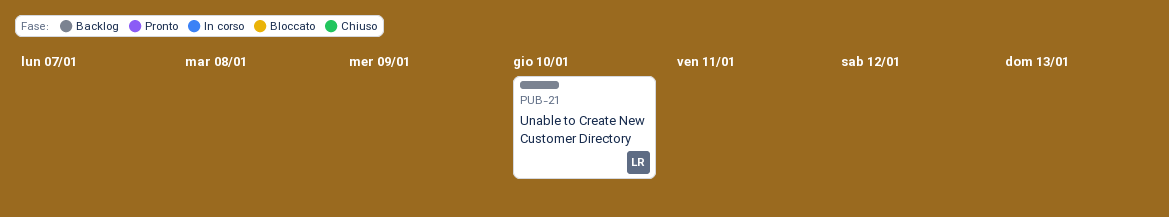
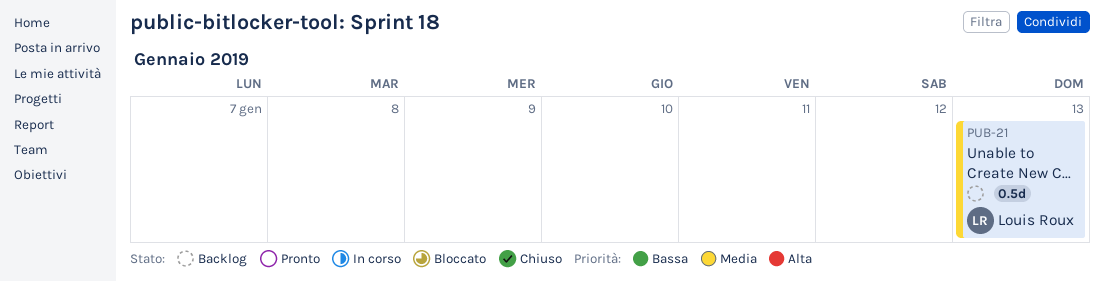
PUB-21, due: Jan 10 -> Jan 13

